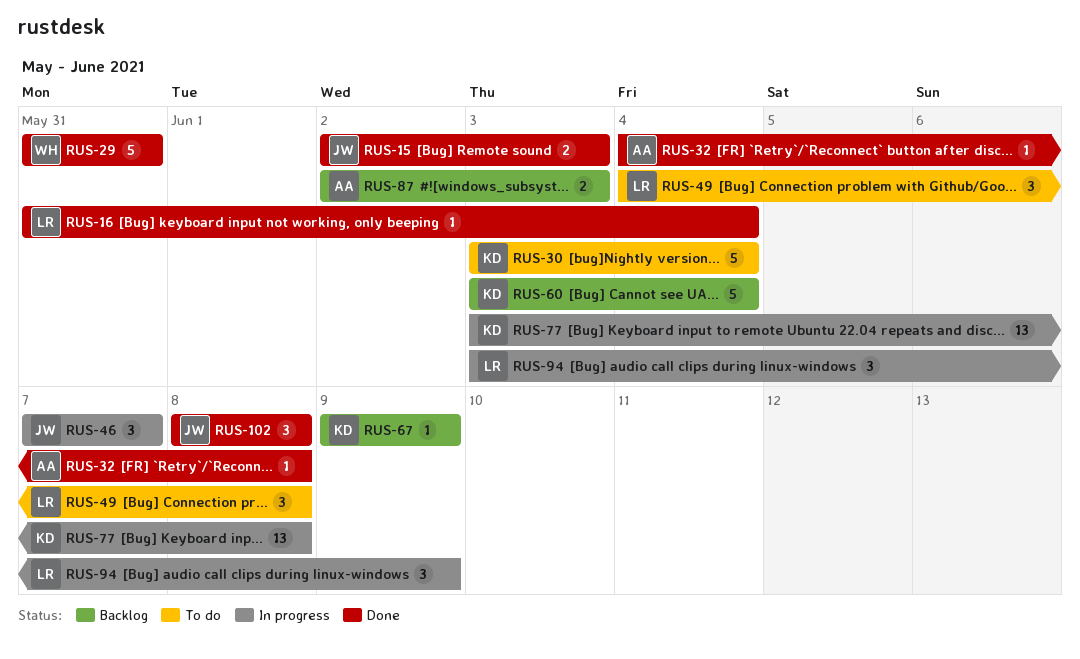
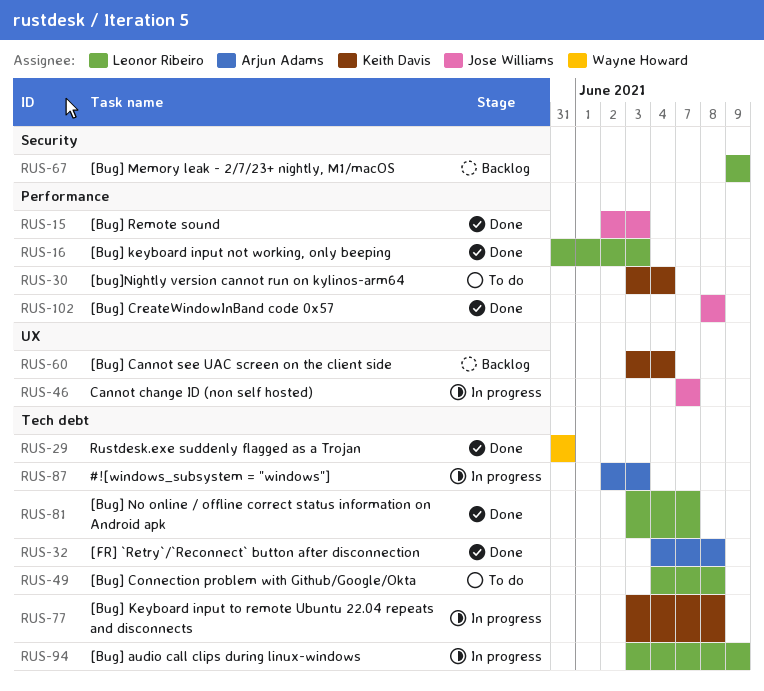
RUS-16, due: Jun 4 -> Jun 3
RUS-67, owner: Keith Davis -> Leonor Ribeiro
RUS-81: none -> present
RUS-87, status: Backlog -> In progress

